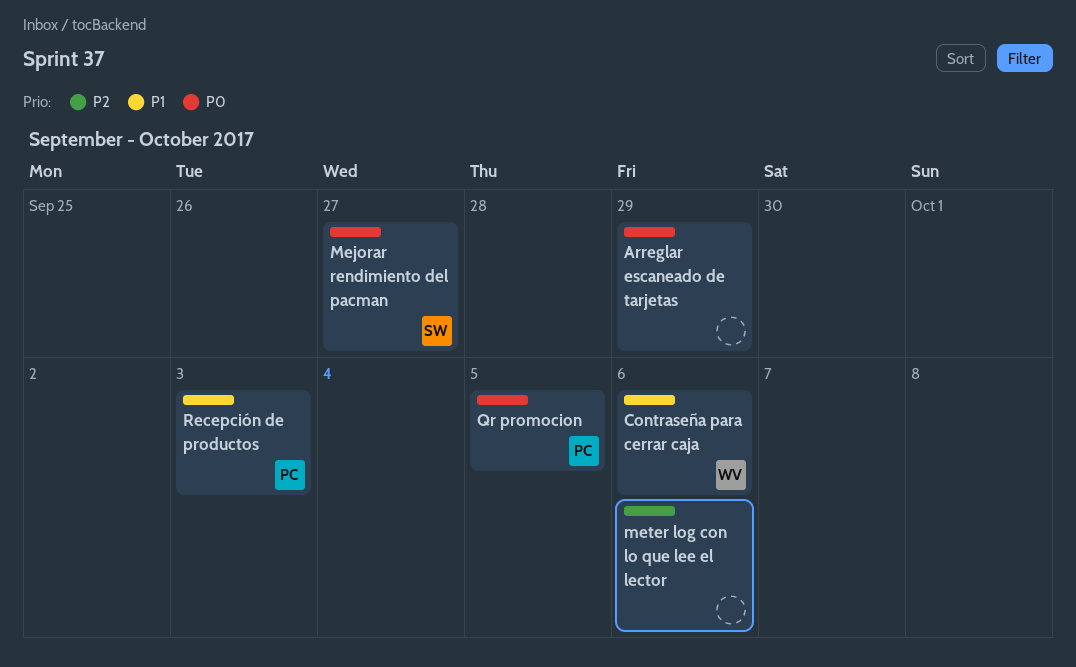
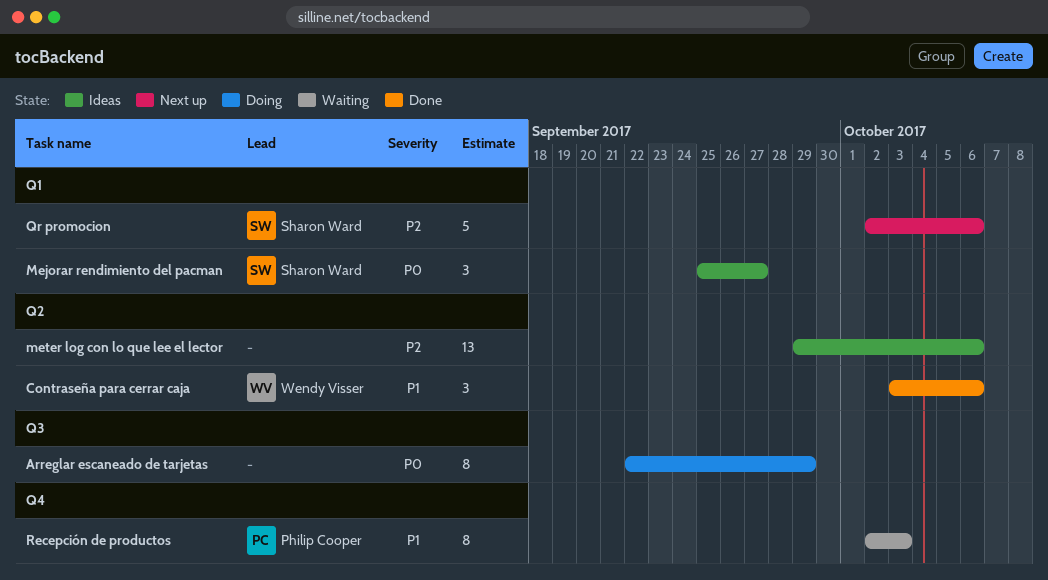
Qr promocion, owner: Philip Cooper -> Sharon Ward
Qr promocion, priority: P0 -> P2
Qr promocion, due: Oct 5 -> Oct 6

